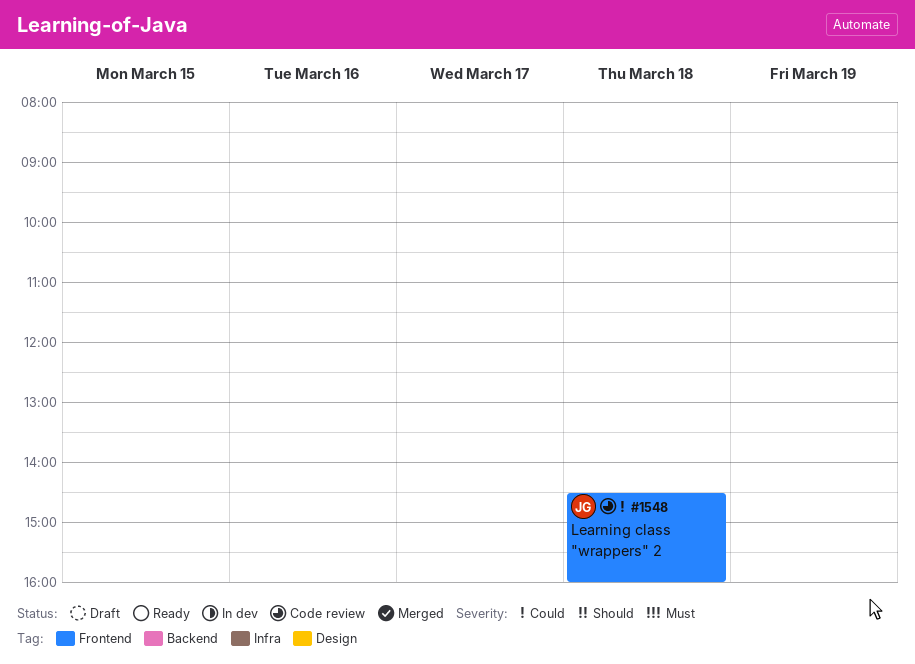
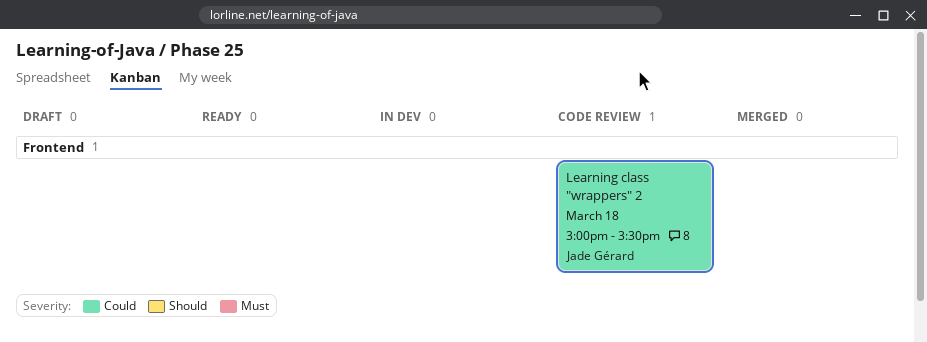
Learning class "wrappers" 2, begins: 14:30 -> 15:00
Learning class "wrappers" 2, ends: 16:00 -> 15:30

